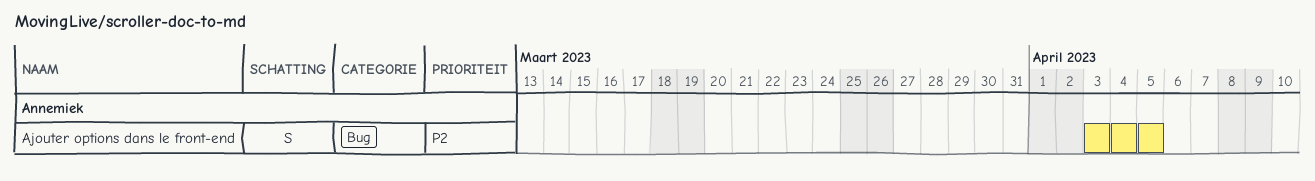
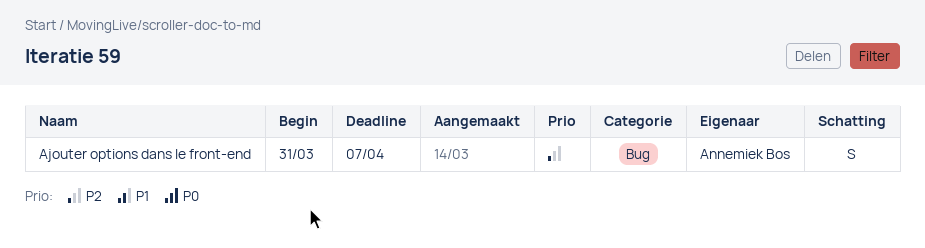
Ajouter options dans le front-end, start: Apr 3 -> Mar 31
Ajouter options dans le front-end, due: Apr 5 -> Apr 7

